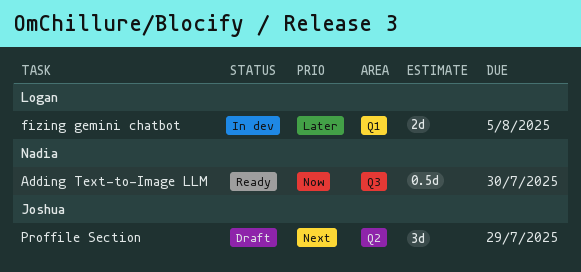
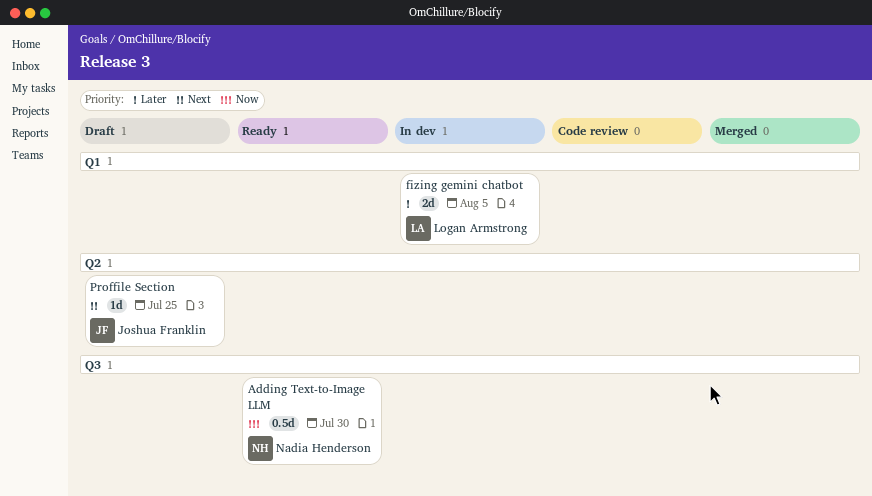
Proffile Section, estimate: 3d -> 1d
Proffile Section, due: Jul 29 -> Jul 25

